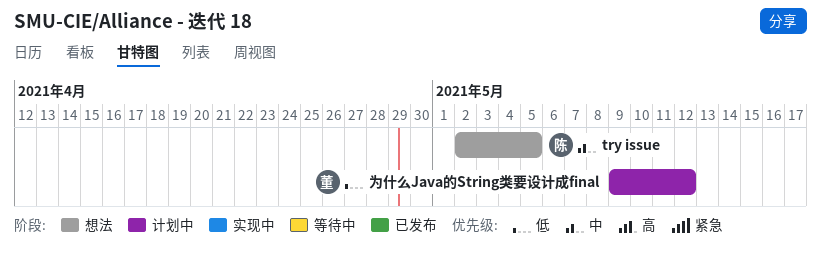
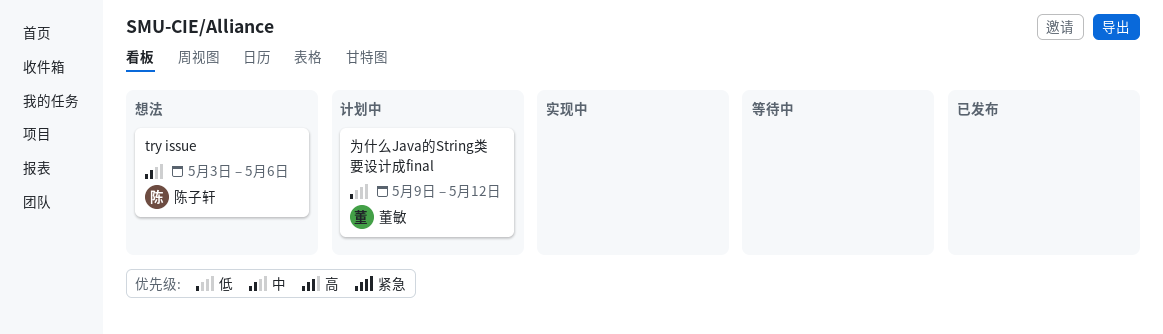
try issue, start: May 2 -> May 3
try issue, due: May 5 -> May 6

